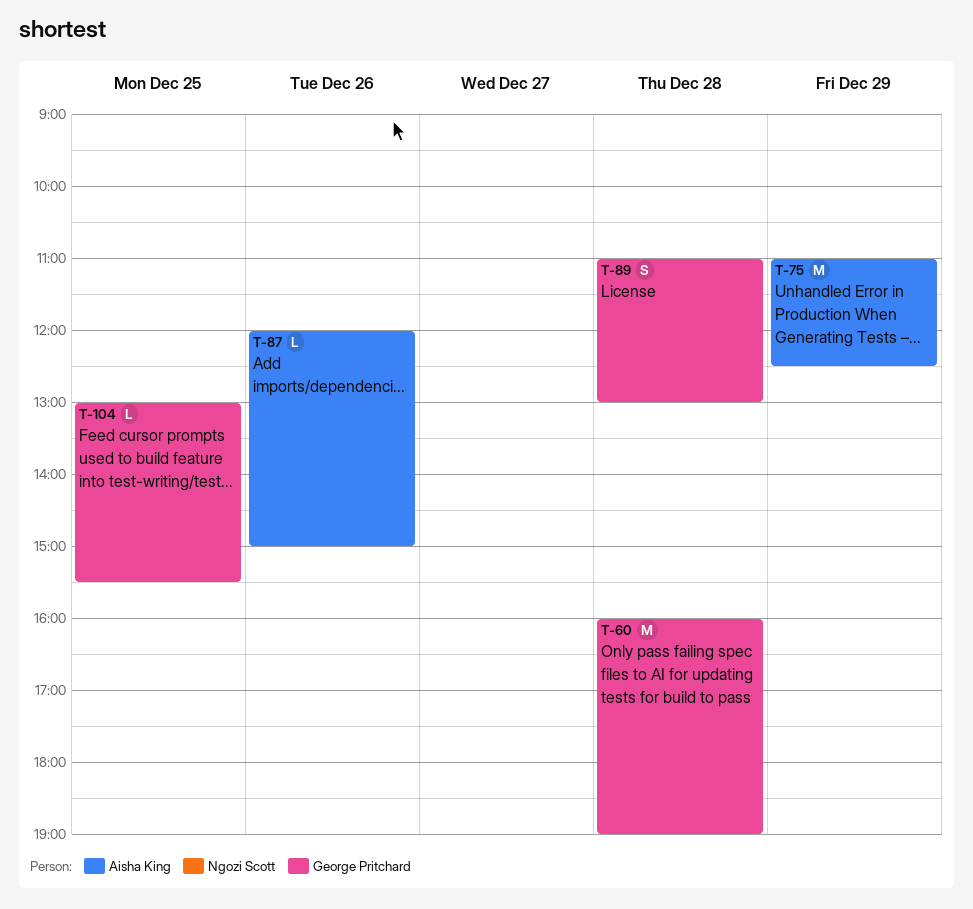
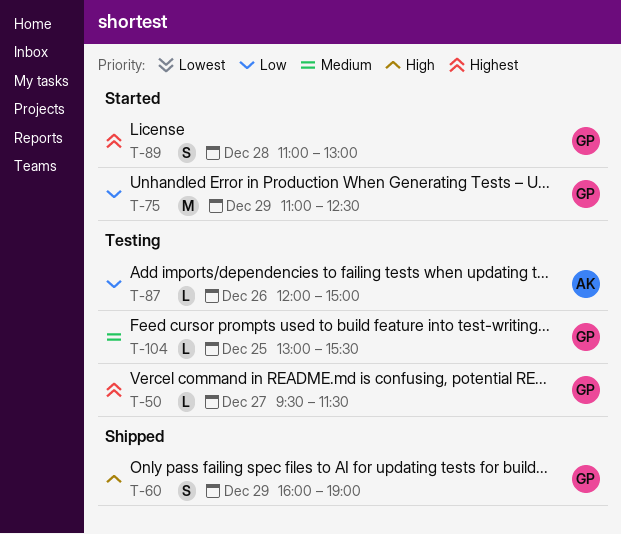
T-50: none -> present
T-60, estimate: M -> S
T-60, day: Dec 28 -> Dec 29
T-75, owner: Aisha King -> George Pritchard

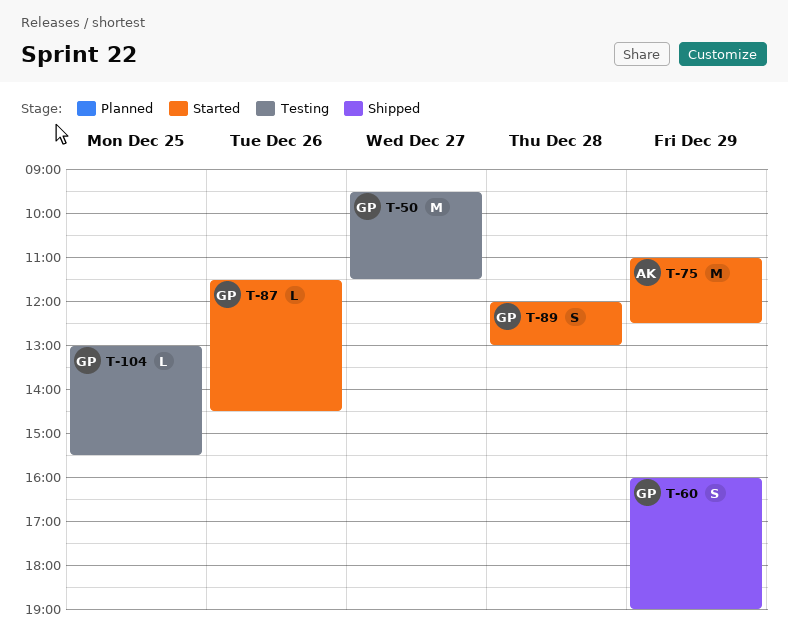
T-50, estimate: L -> M
T-75, owner: GP -> AK
T-87, status: Testing -> Started
T-87, owner: AK -> GP
T-87, begins: 12:00 -> 11:30
T-87, ends: 15:00 -> 14:30
T-89, begins: 11:00 -> 12:00

